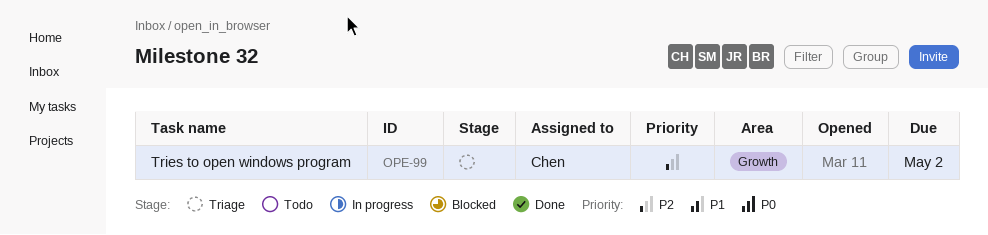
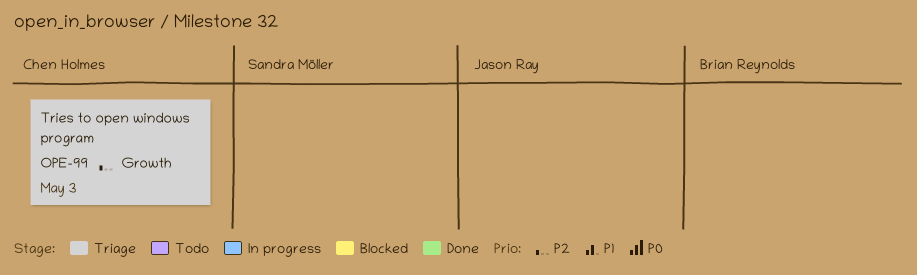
OPE-99, due: May 2 -> May 3

